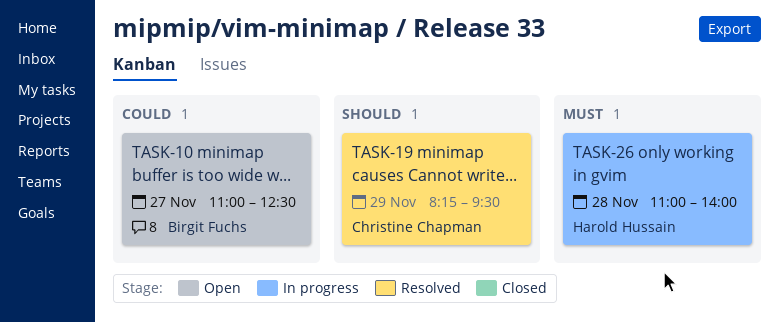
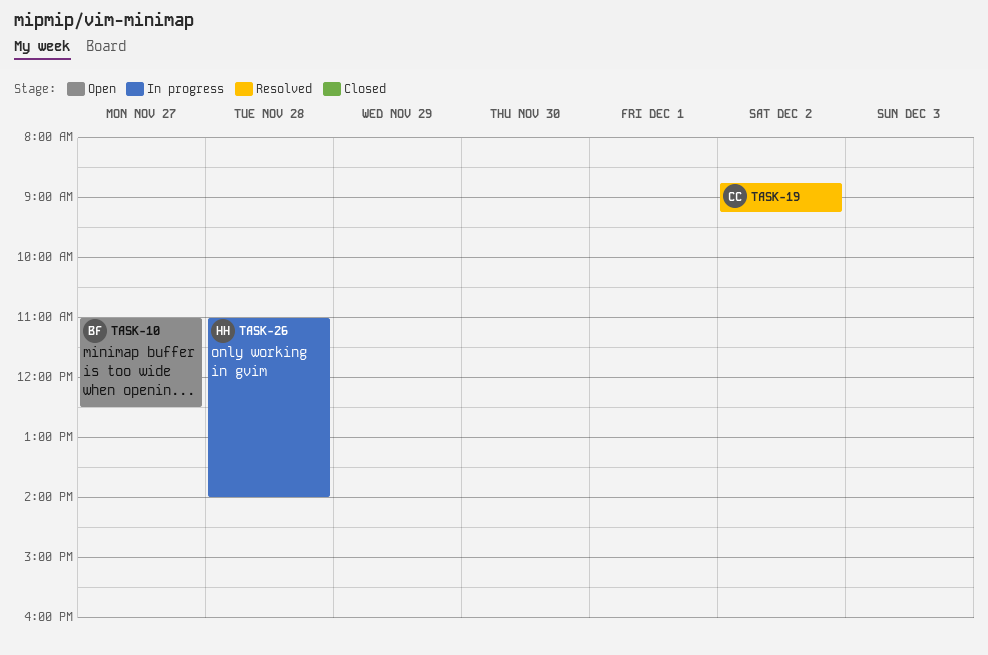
TASK-19, day: Nov 29 -> Dec 2
TASK-19, begins: 08:15 -> 08:45
TASK-19, ends: 09:30 -> 09:15

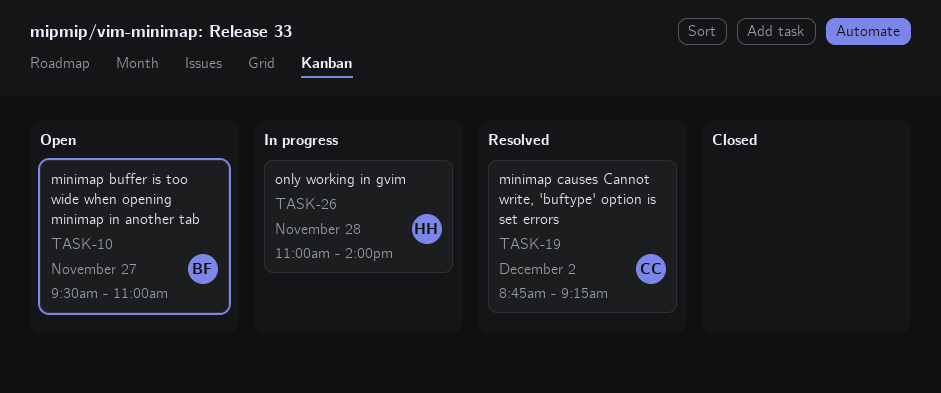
TASK-10, begins: 11:00 -> 09:30
TASK-10, ends: 12:30 -> 11:00

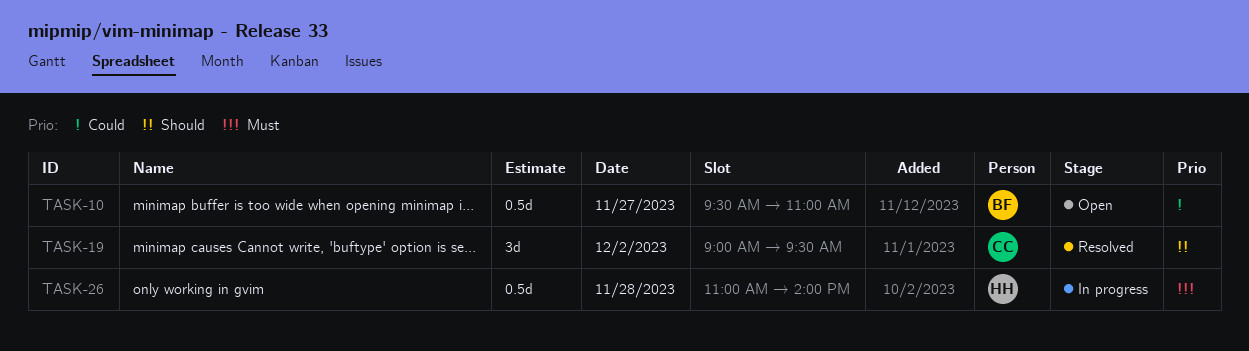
TASK-19, begins: 08:45 -> 09:00
TASK-19, ends: 09:15 -> 09:30

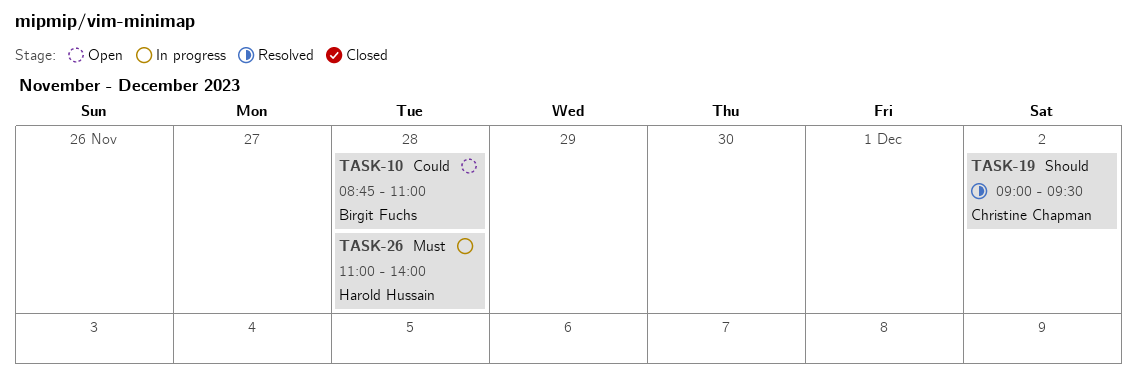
TASK-10, day: Nov 27 -> Nov 28
TASK-10, begins: 09:30 -> 08:45

